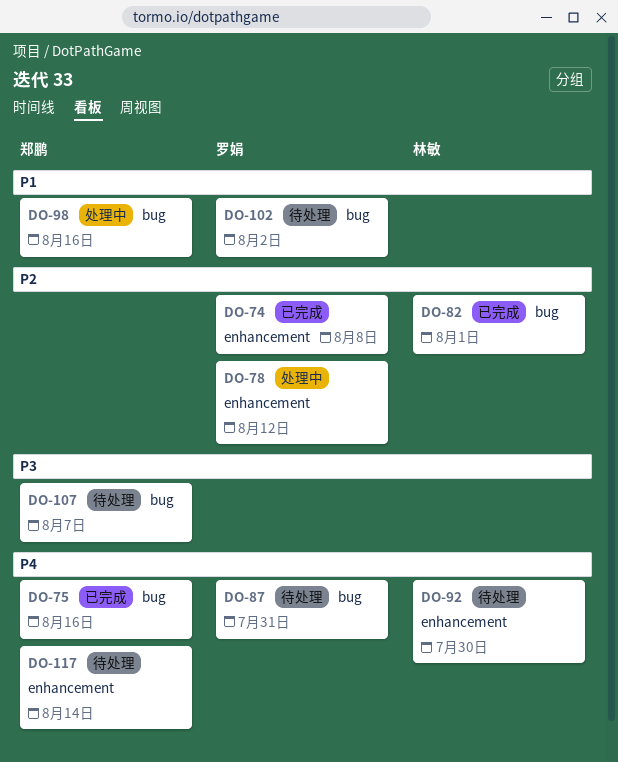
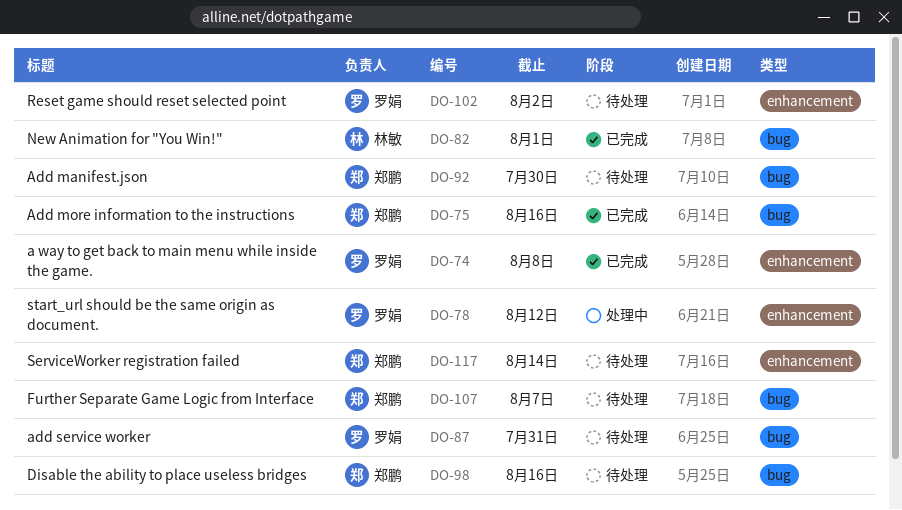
DO-92, owner: 林敏 -> 郑鹏
DO-92, label: enhancement -> bug
DO-98, status: 处理中 -> 待处理
DO-102, label: bug -> enhancement

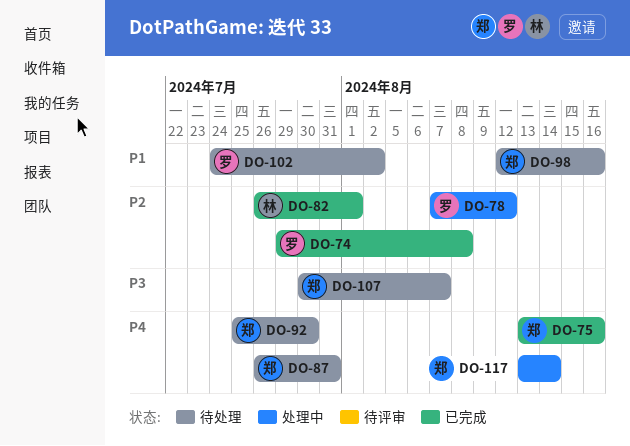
DO-87, owner: 罗娟 -> 郑鹏
DO-117, status: 待处理 -> 处理中

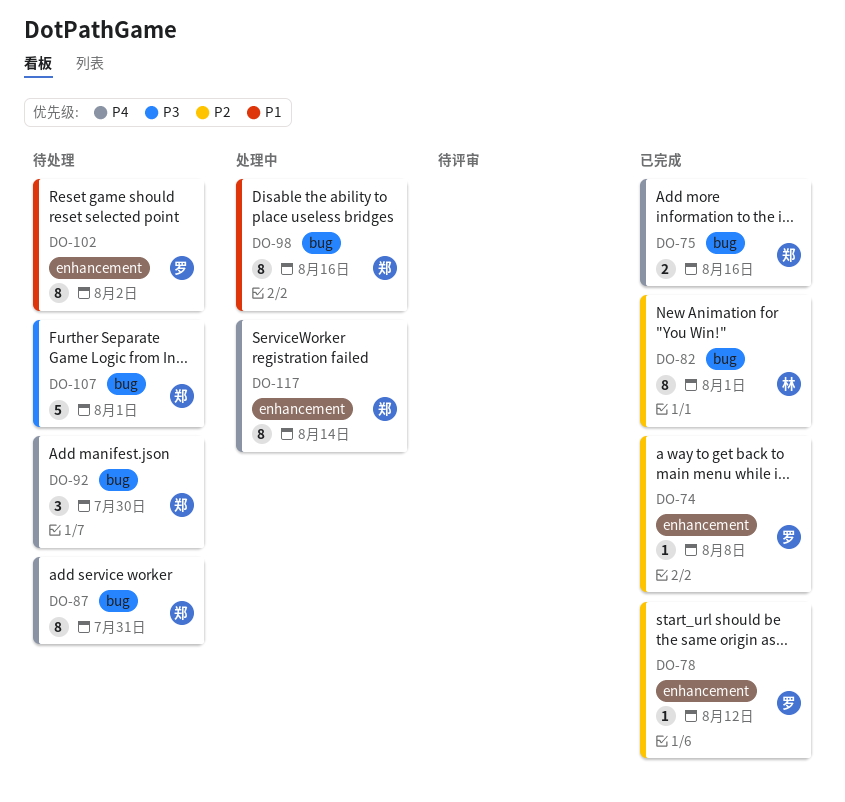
DO-78, status: 处理中 -> 已完成
DO-98, status: 待处理 -> 处理中
DO-107, due: Aug 7 -> Aug 1

